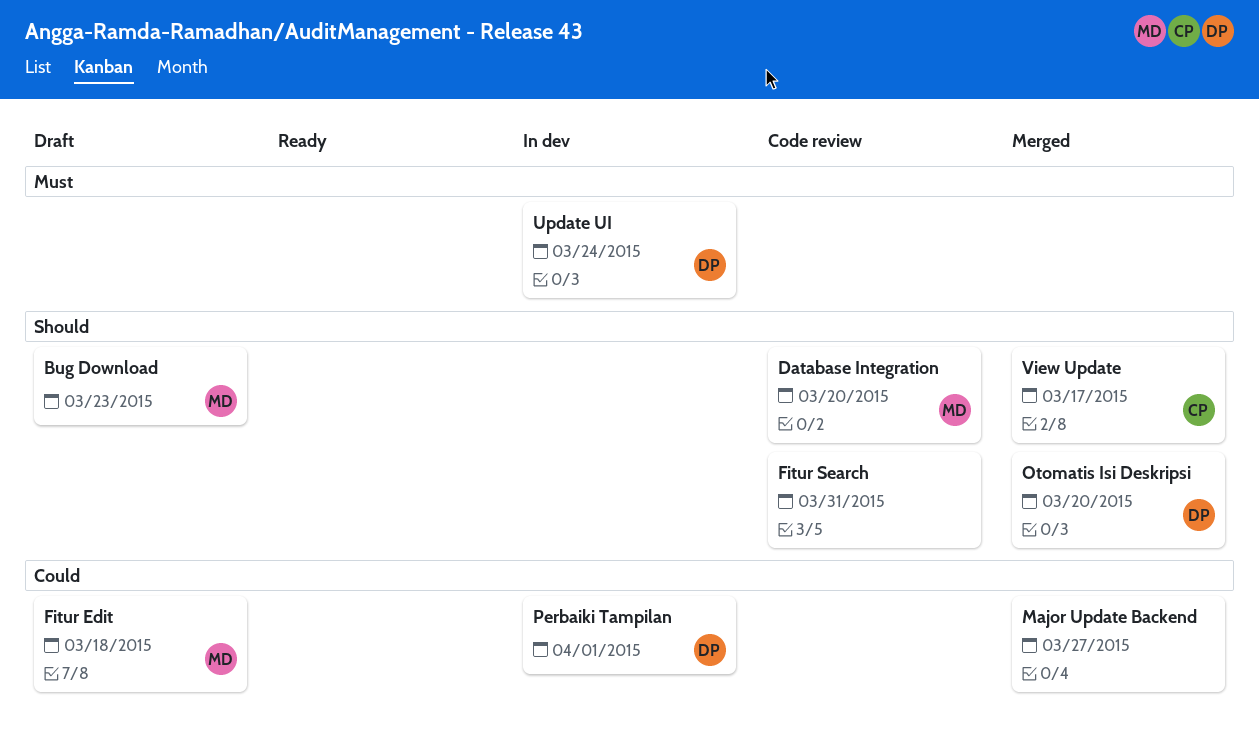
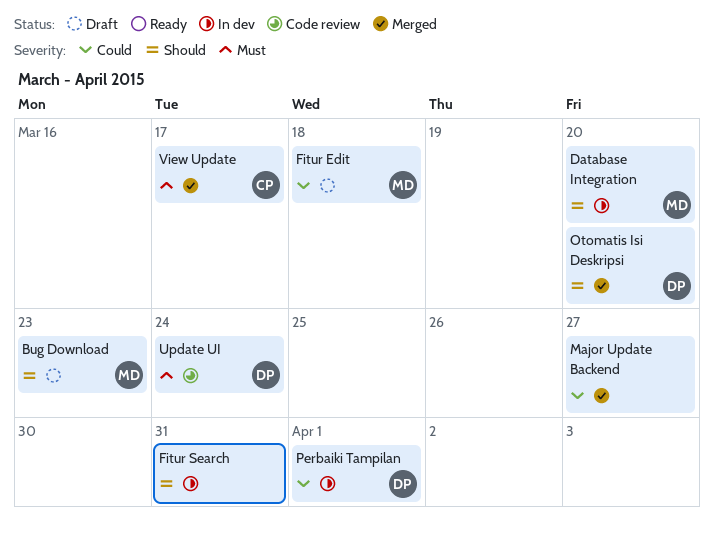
Database Integration, status: Code review -> In dev
Fitur Search, status: Code review -> In dev
Update UI, status: In dev -> Code review
View Update, priority: Should -> Must

